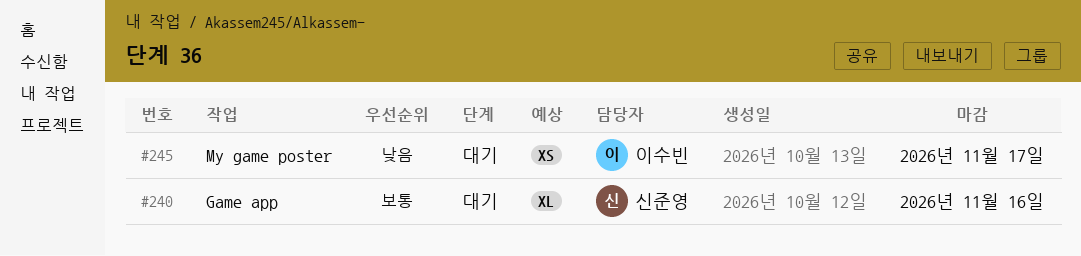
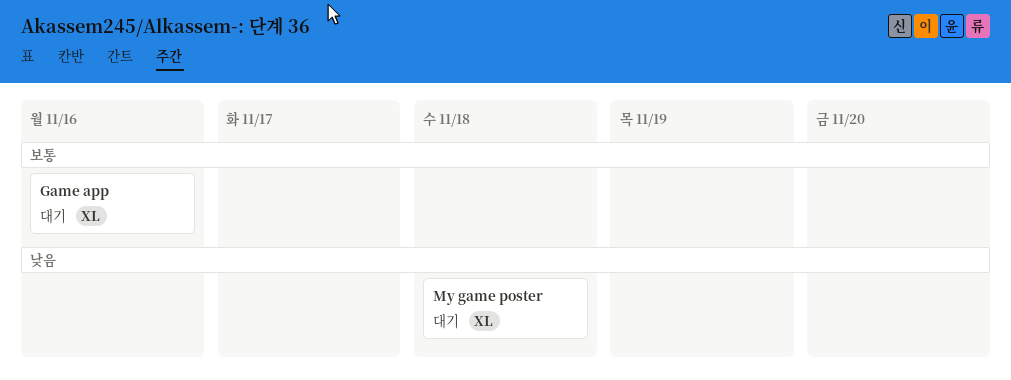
My game poster, estimate: XS -> XL
My game poster, due: Nov 17 -> Nov 18

